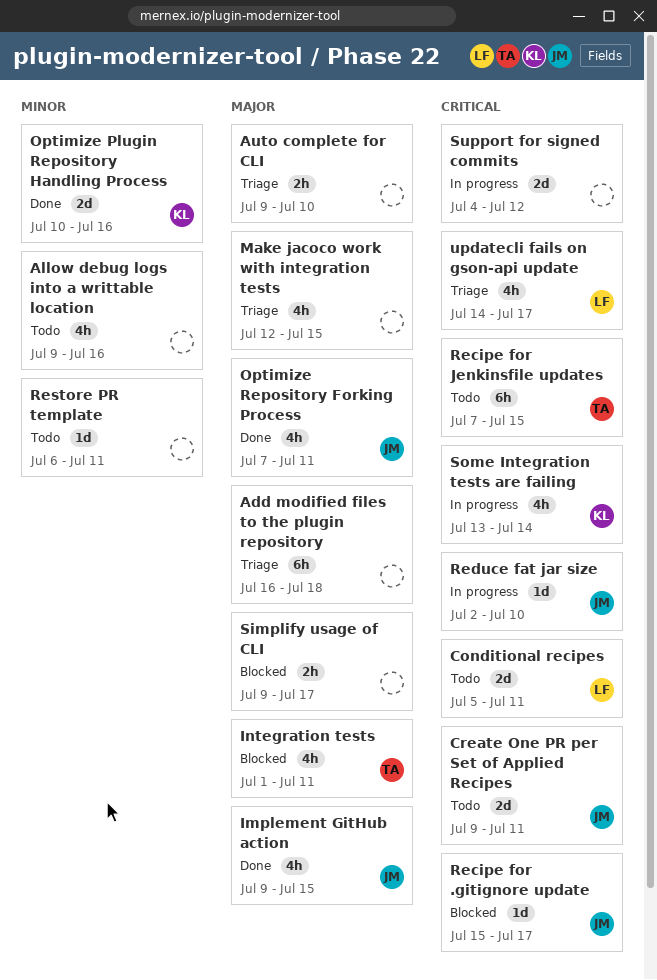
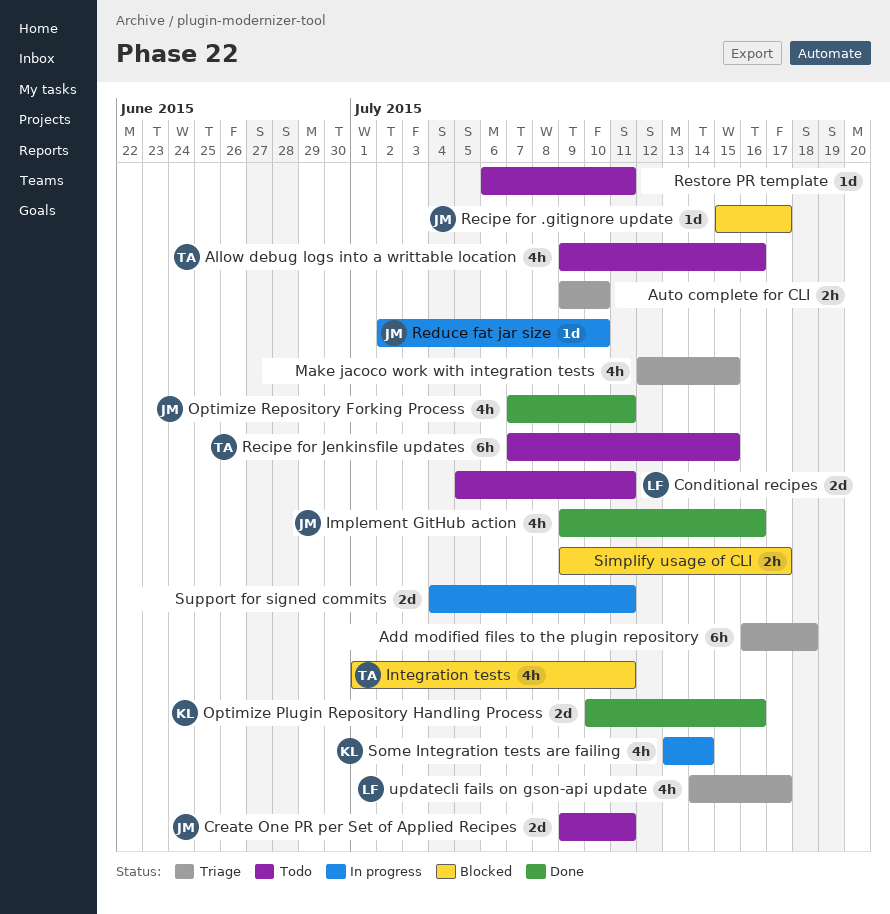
Allow debug logs into a writtable location, owner: none -> TA
Implement GitHub action, due: Jul 15 -> Jul 16
Support for signed commits, due: Jul 12 -> Jul 11

